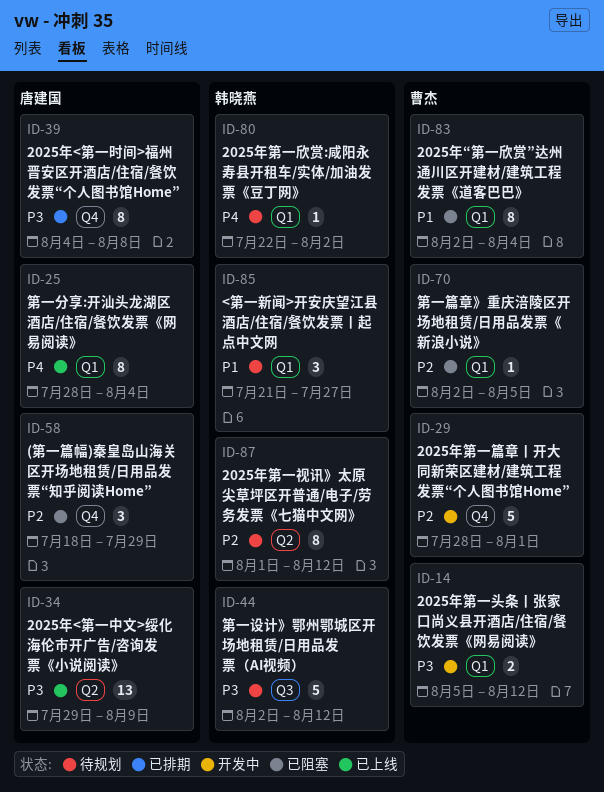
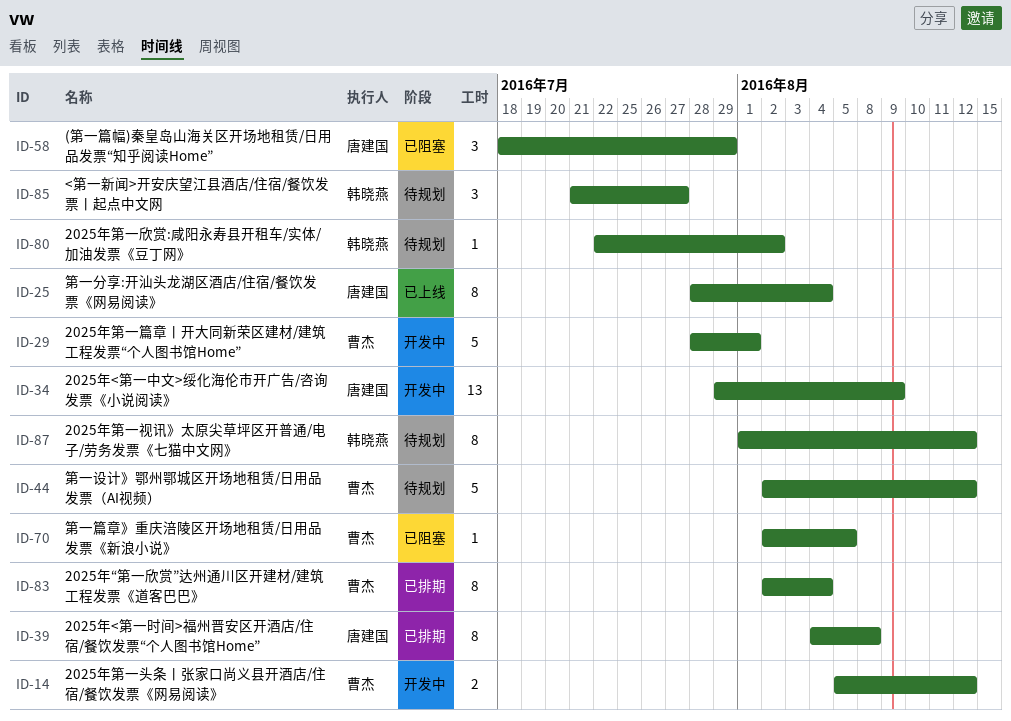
ID-34, status: 已上线 -> 开发中
ID-44, owner: 韩晓燕 -> 曹杰
ID-83, status: 已阻塞 -> 已排期

